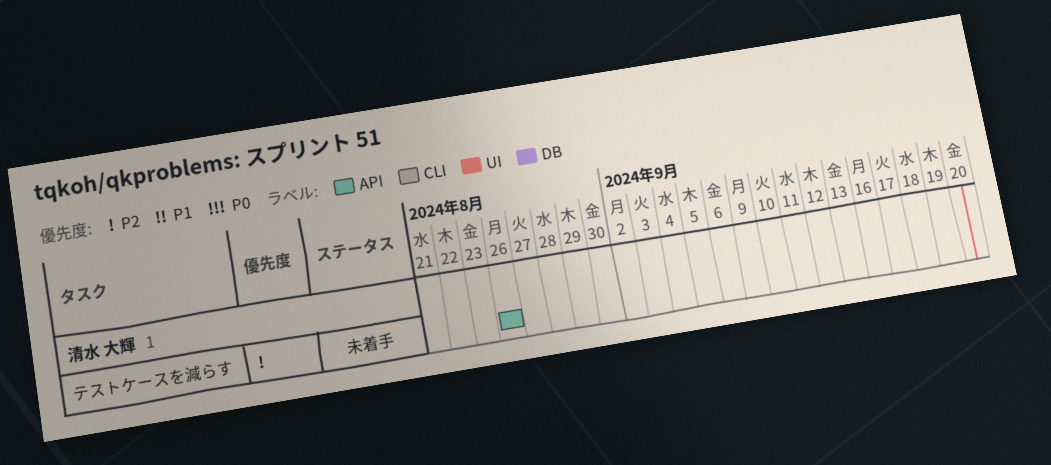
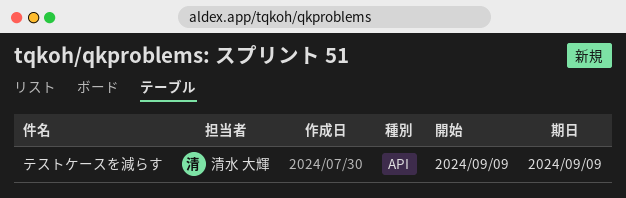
テストケースを減らす, start: Aug 26 -> Sep 9
テストケースを減らす, due: Aug 26 -> Sep 9

